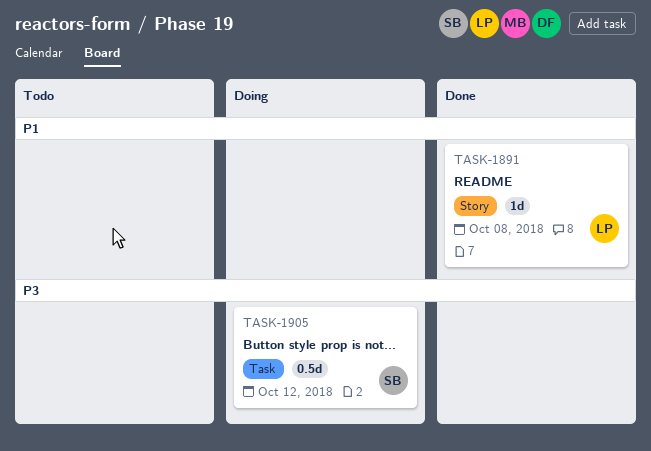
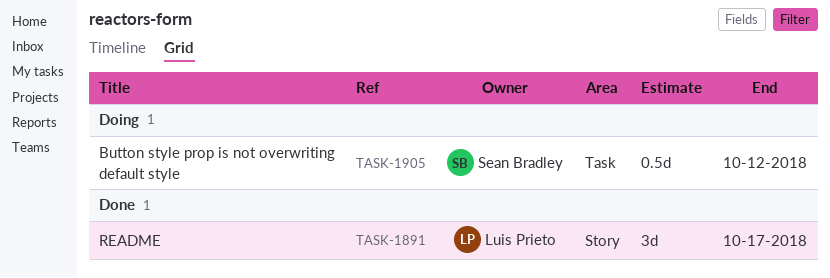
TASK-1891, estimate: 1d -> 3d
TASK-1891, due: Oct 8 -> Oct 17

